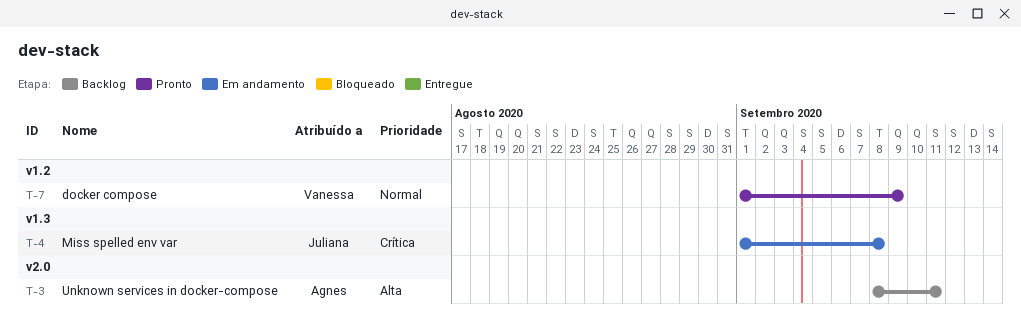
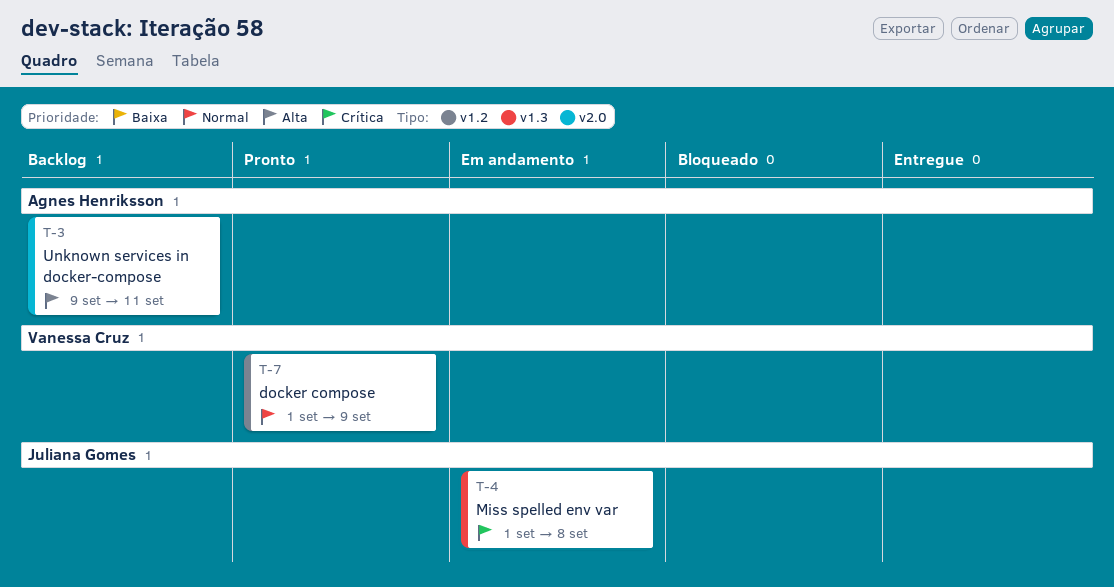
T-3, start: Sep 8 -> Sep 9

